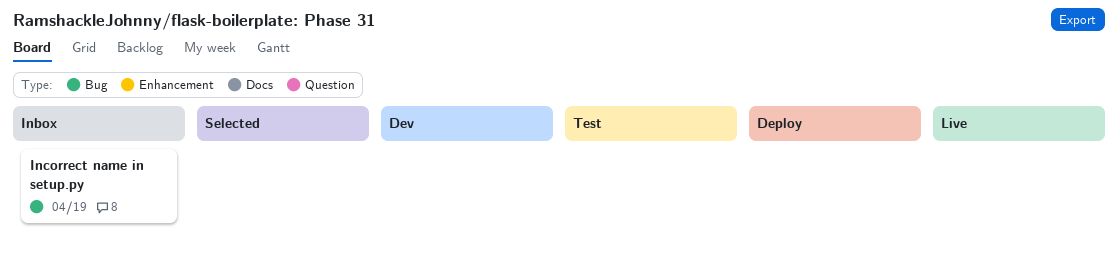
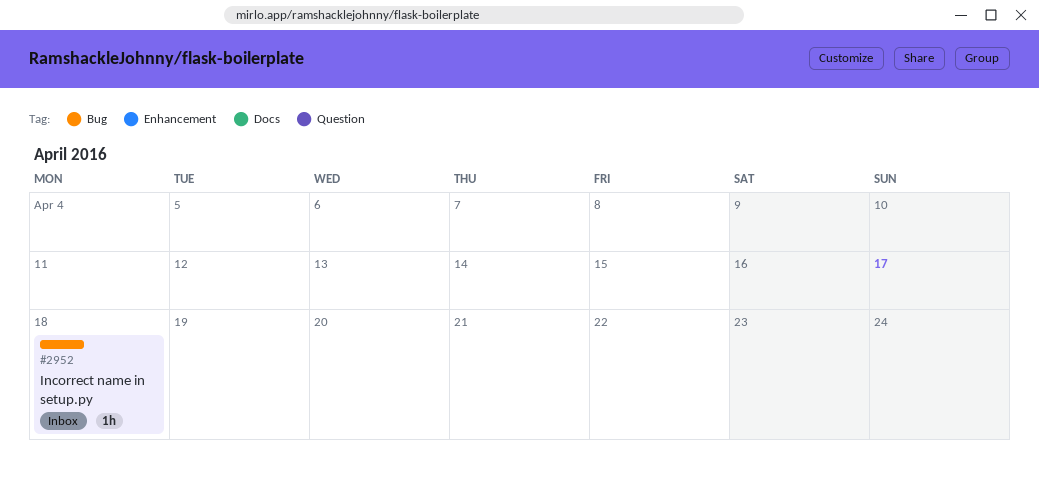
Incorrect name in setup.py, due: Apr 19 -> Apr 18

